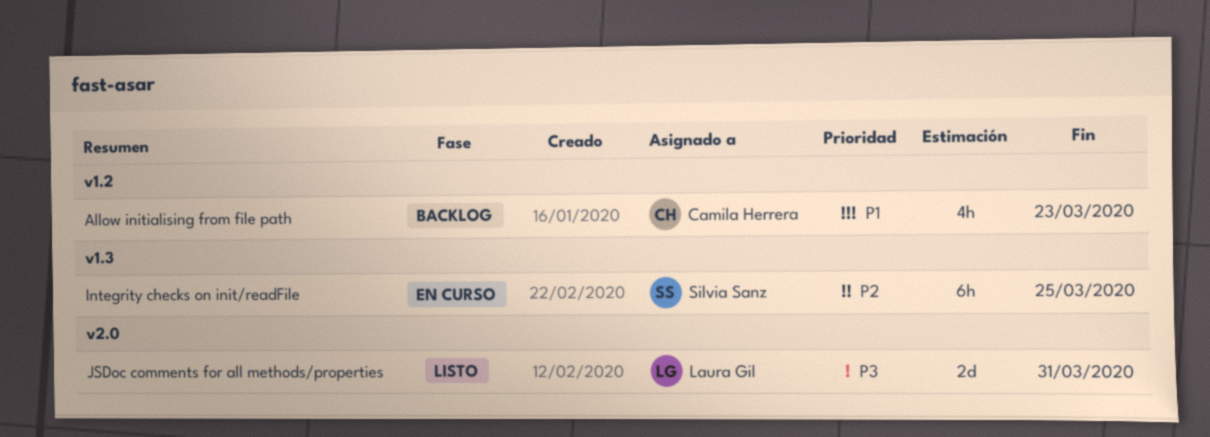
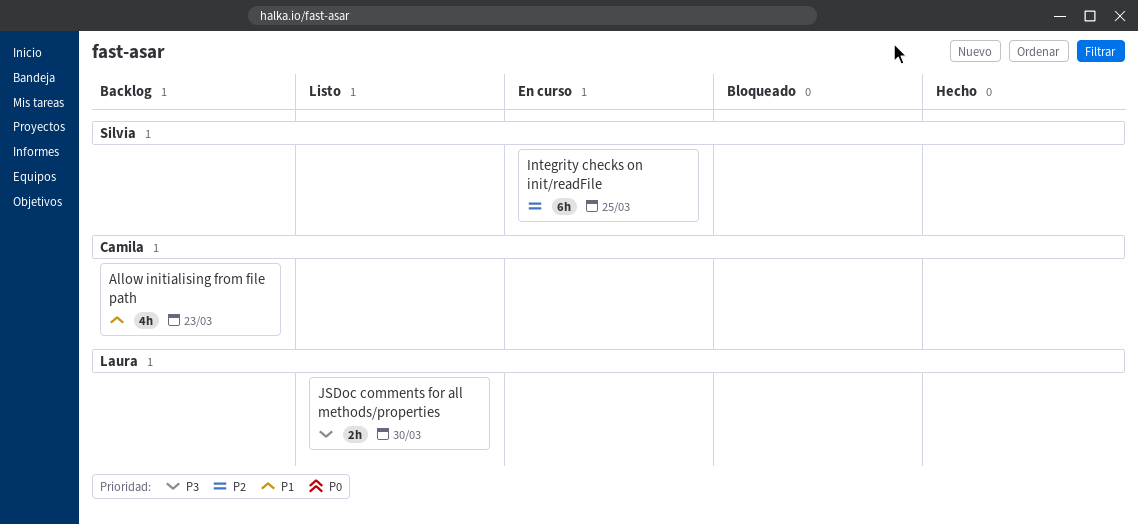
JSDoc comments for all methods/properties, estimate: 2d -> 2h
JSDoc comments for all methods/properties, due: Mar 31 -> Mar 30

